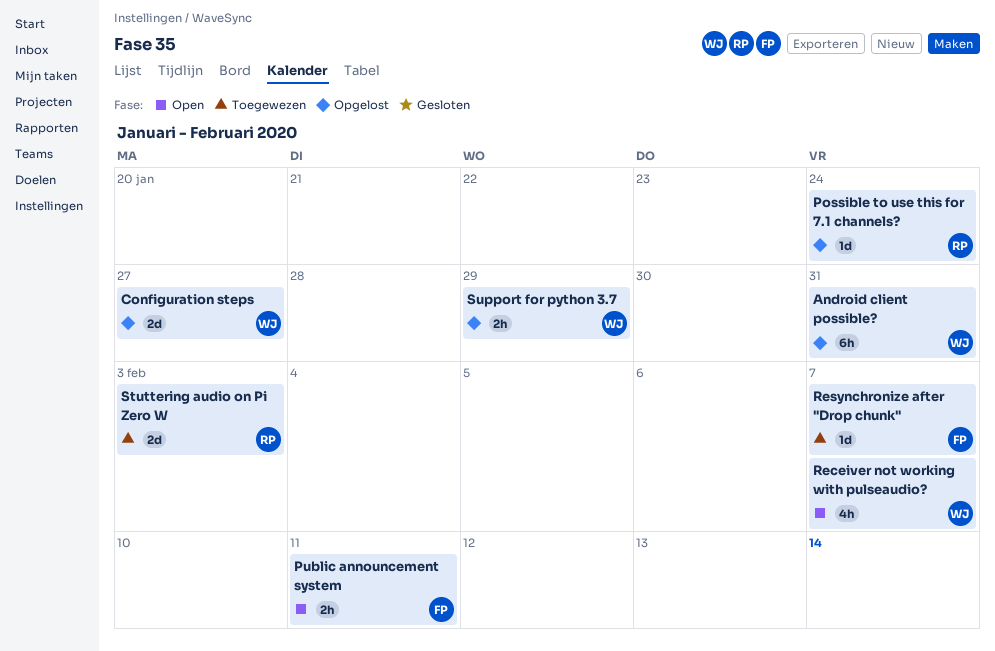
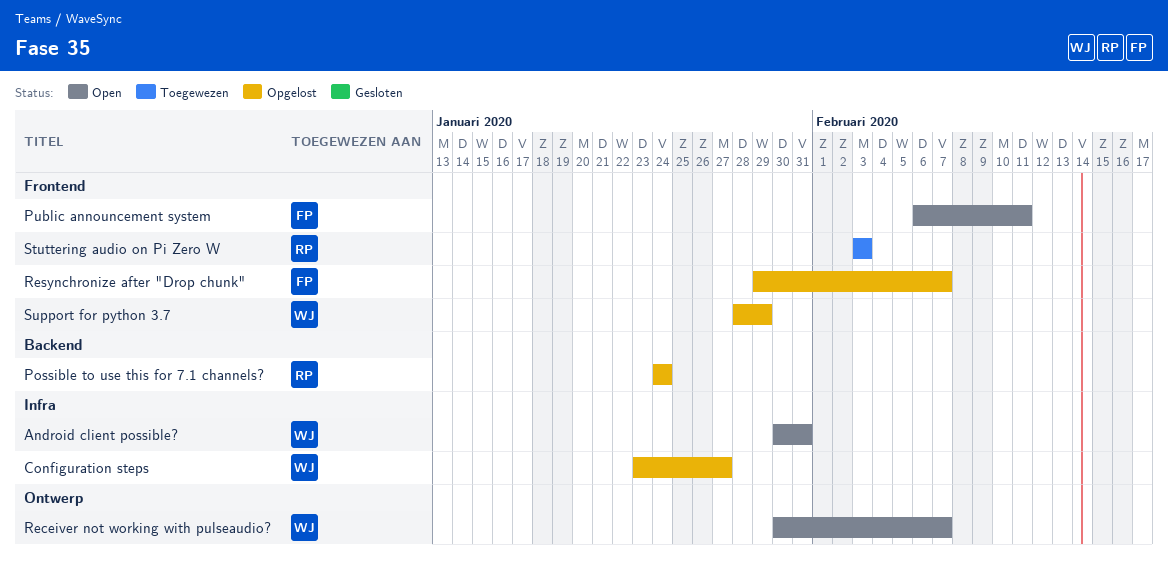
Android client possible?, status: Opgelost -> Open
Resynchronize after "Drop chunk", status: Toegewezen -> Opgelost

